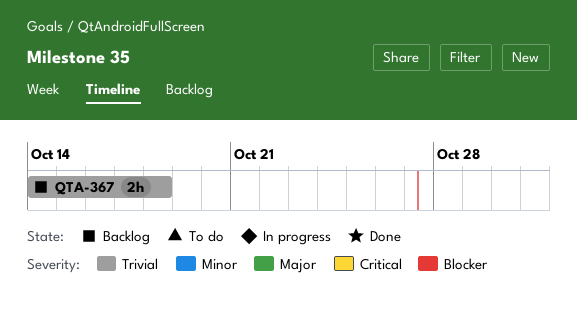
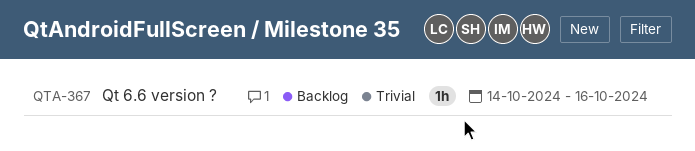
QTA-367, estimate: 2h -> 1h
QTA-367, due: Oct 18 -> Oct 16

